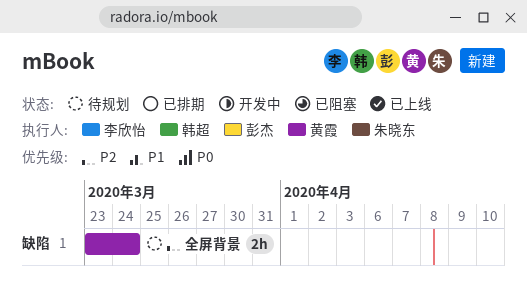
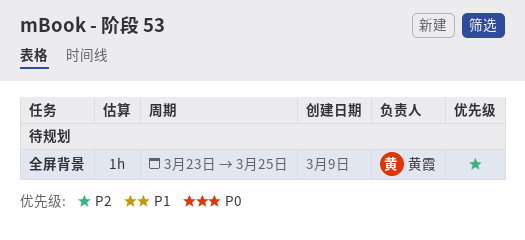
全屏背景, estimate: 2h -> 1h
全屏背景, due: Mar 24 -> Mar 25

